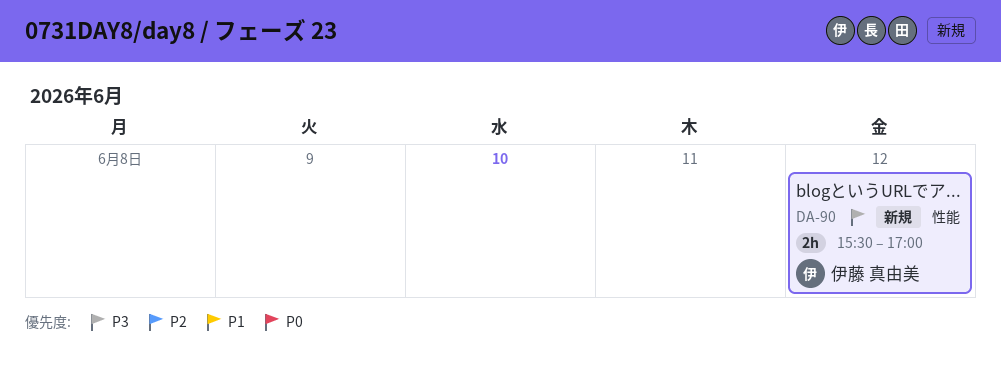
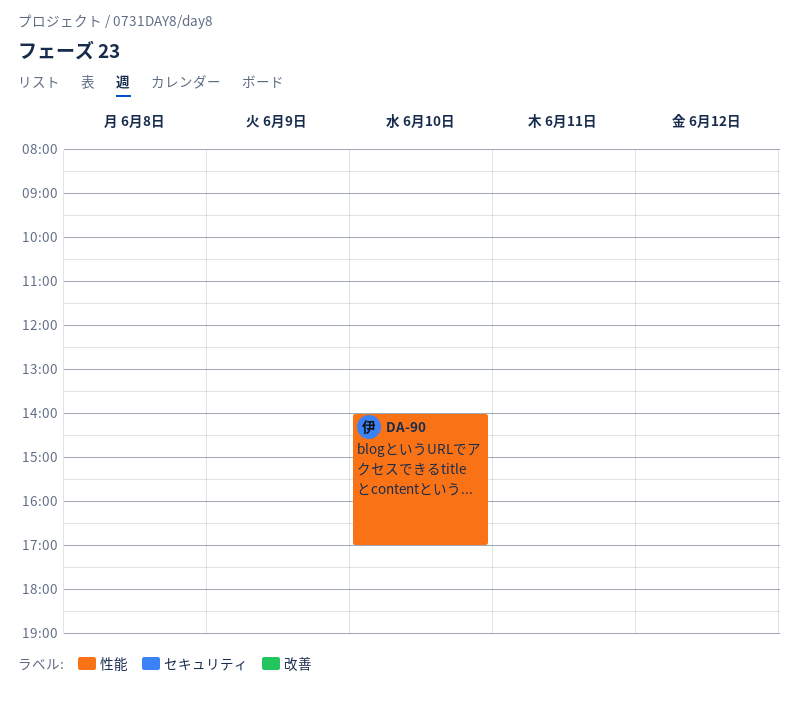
DA-90, day: Jun 12 -> Jun 10
DA-90, begins: 15:30 -> 14:00

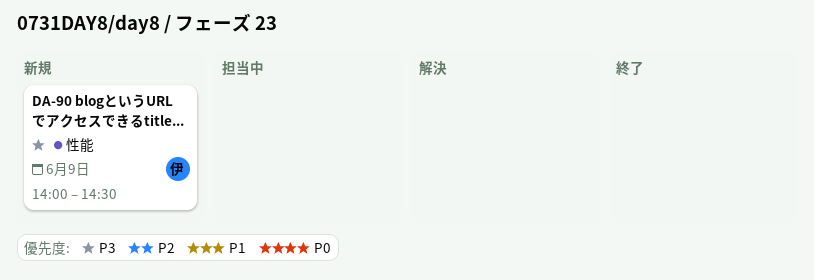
DA-90, day: Jun 10 -> Jun 9
DA-90, ends: 17:00 -> 14:30

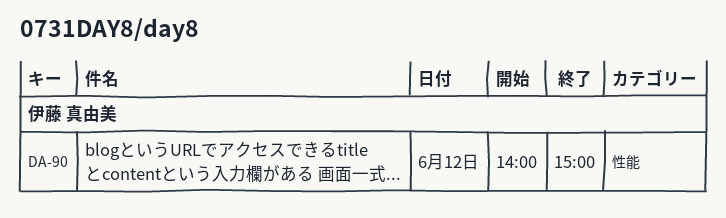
DA-90, day: Jun 9 -> Jun 12
DA-90, ends: 14:30 -> 15:00

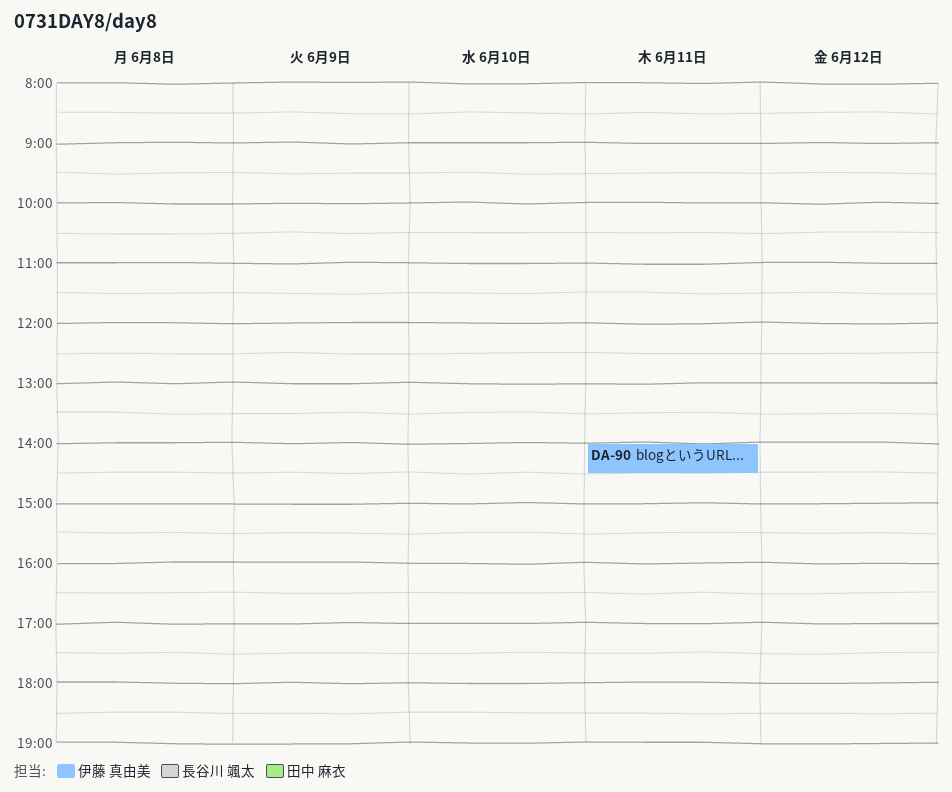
DA-90, day: Jun 12 -> Jun 11
DA-90, ends: 15:00 -> 14:30

